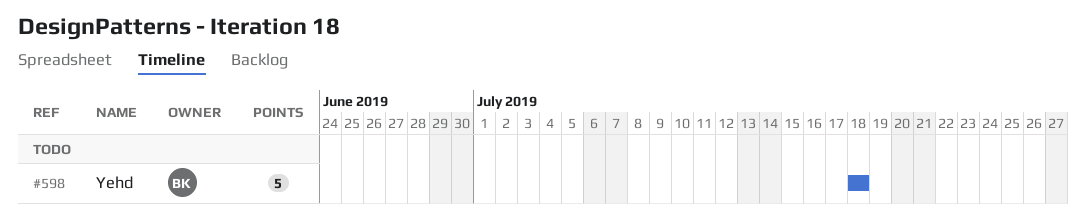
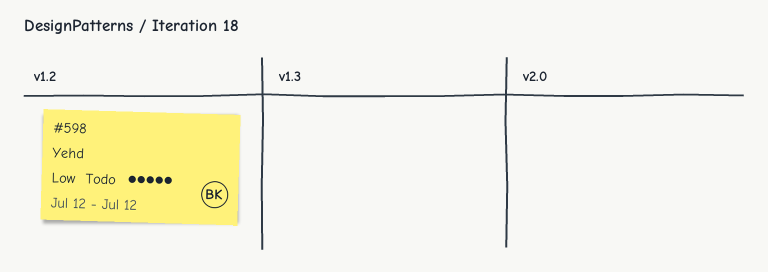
#598, start: Jul 18 -> Jul 12
#598, due: Jul 18 -> Jul 12

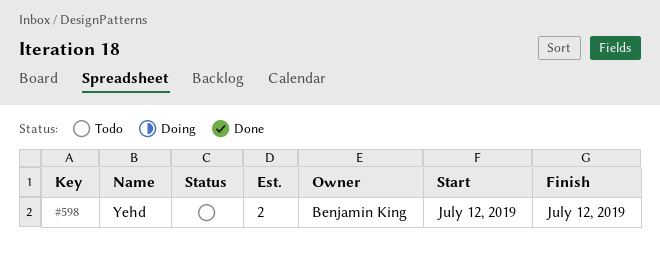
#598, estimate: 5 -> 2

